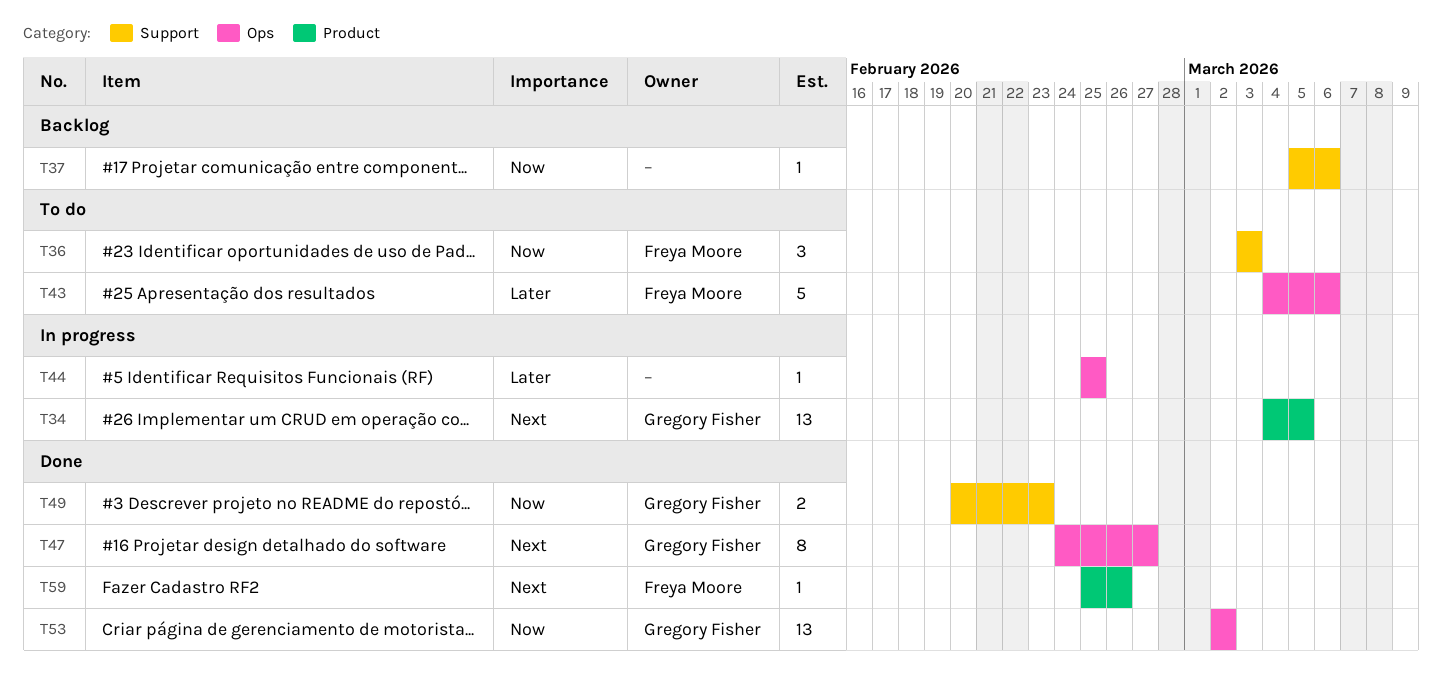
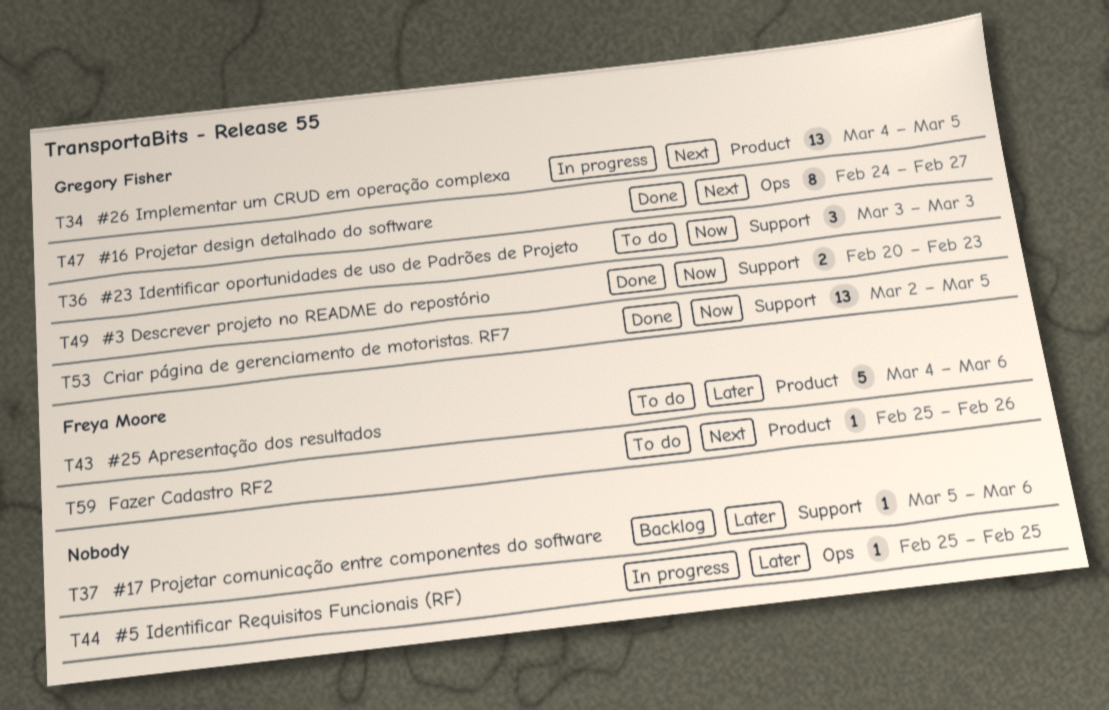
T36, owner: Freya Moore -> Gregory Fisher
T37, priority: Now -> Later
T43, label: Ops -> Product
T53, label: Ops -> Support
T53, due: Mar 2 -> Mar 5
T59, status: Done -> To do

